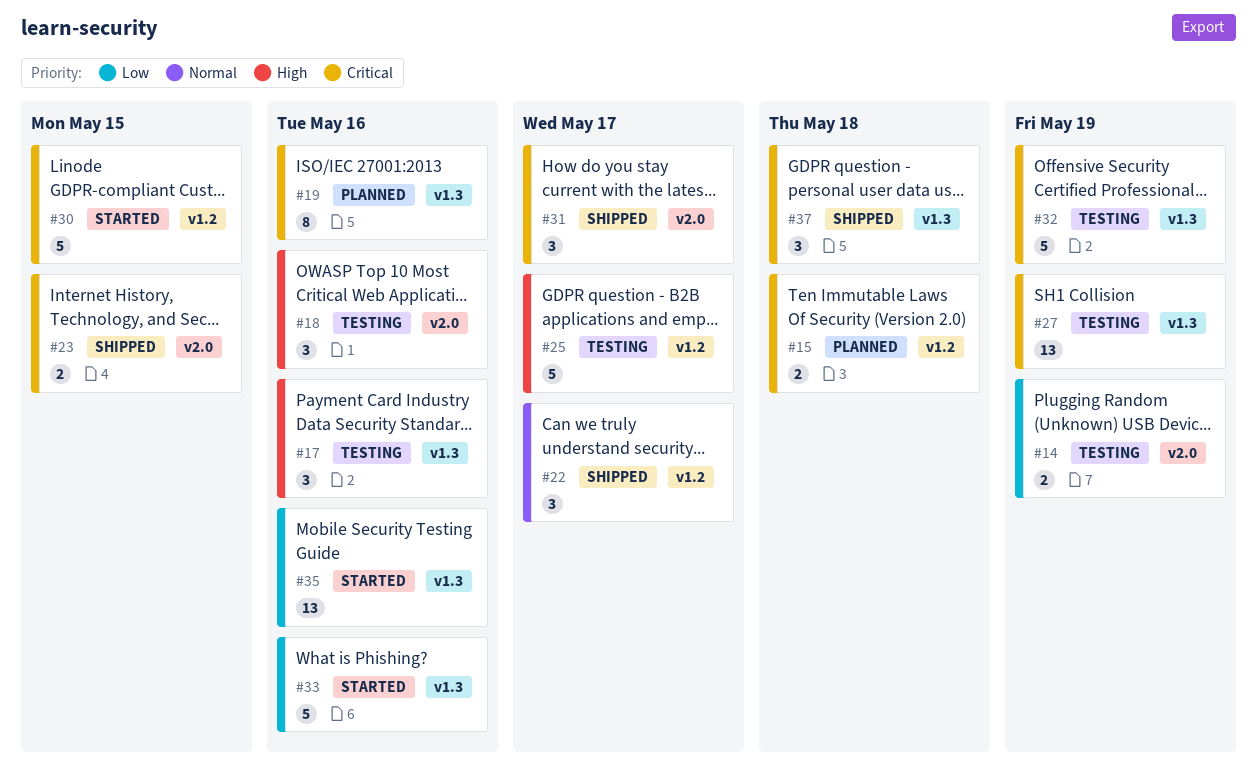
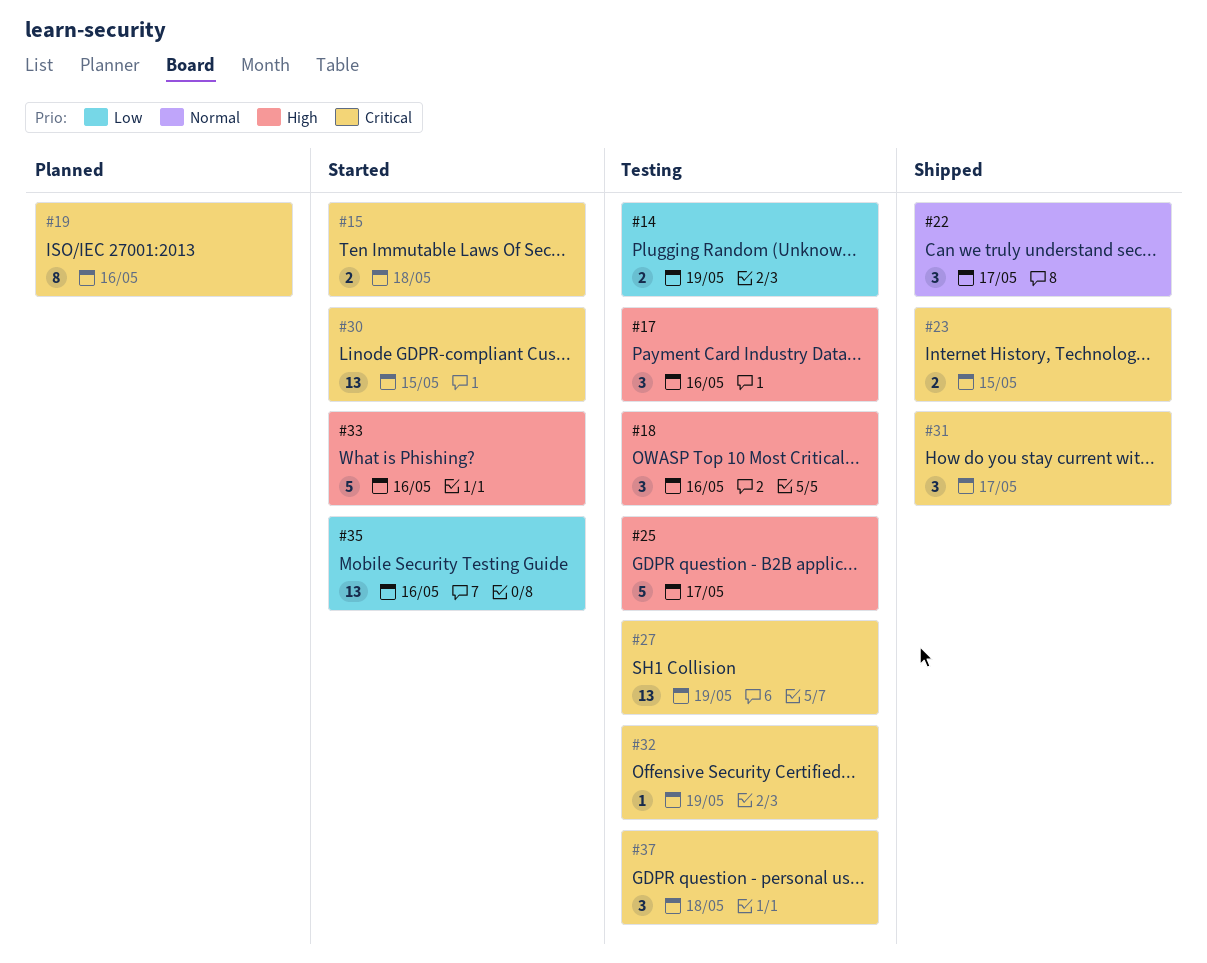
#15, status: Planned -> Started
#30, estimate: 5 -> 13
#32, estimate: 5 -> 1
#33, priority: Low -> High
#37, status: Shipped -> Testing

